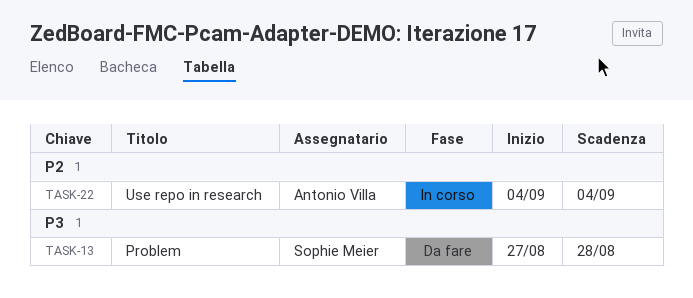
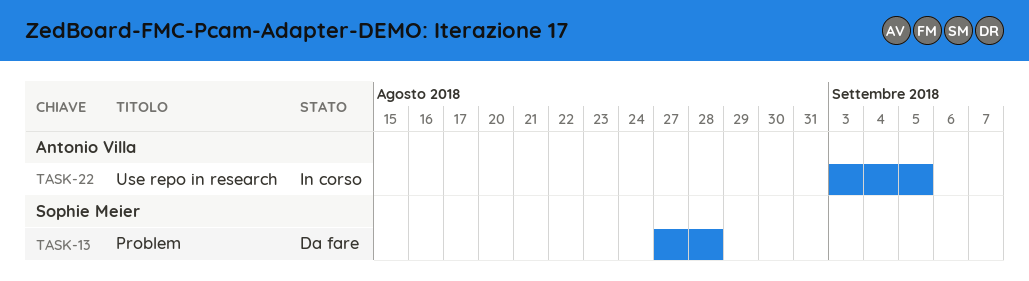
TASK-22, start: Sep 4 -> Sep 3
TASK-22, due: Sep 4 -> Sep 5

